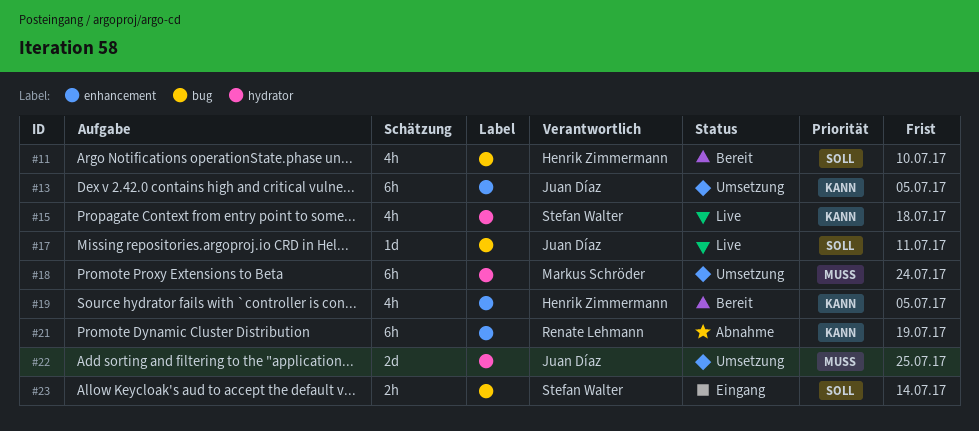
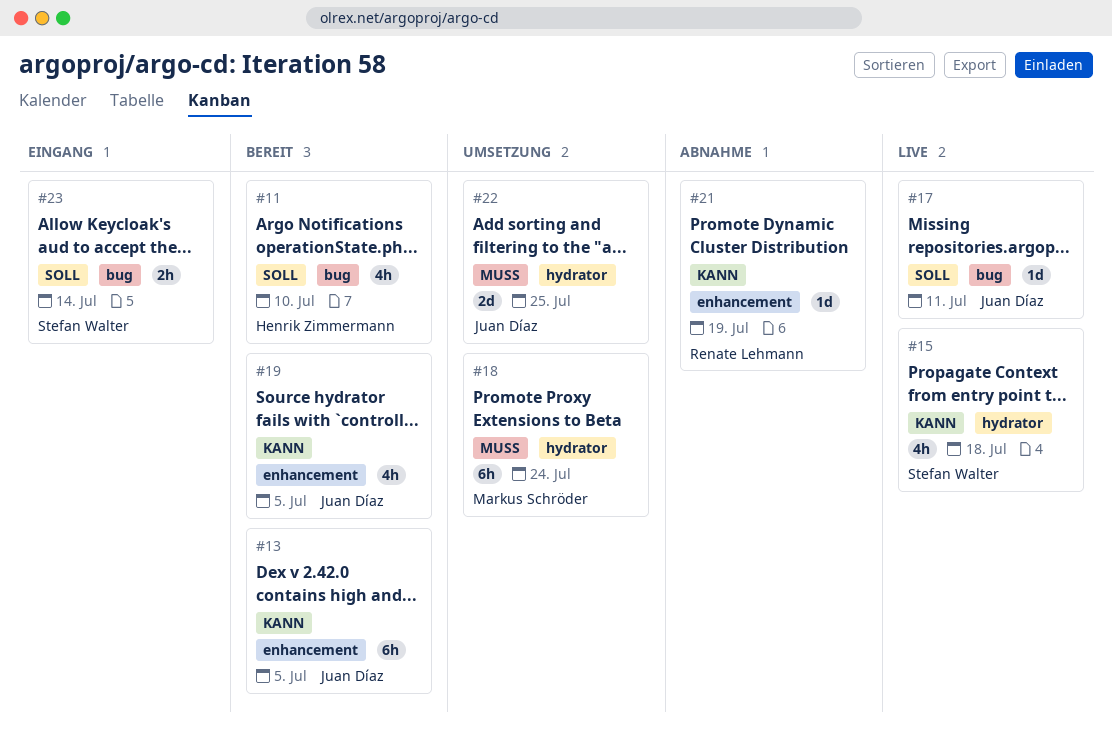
#13, status: Umsetzung -> Bereit
#19, owner: Henrik Zimmermann -> Juan Díaz
#21, estimate: 6h -> 1d

